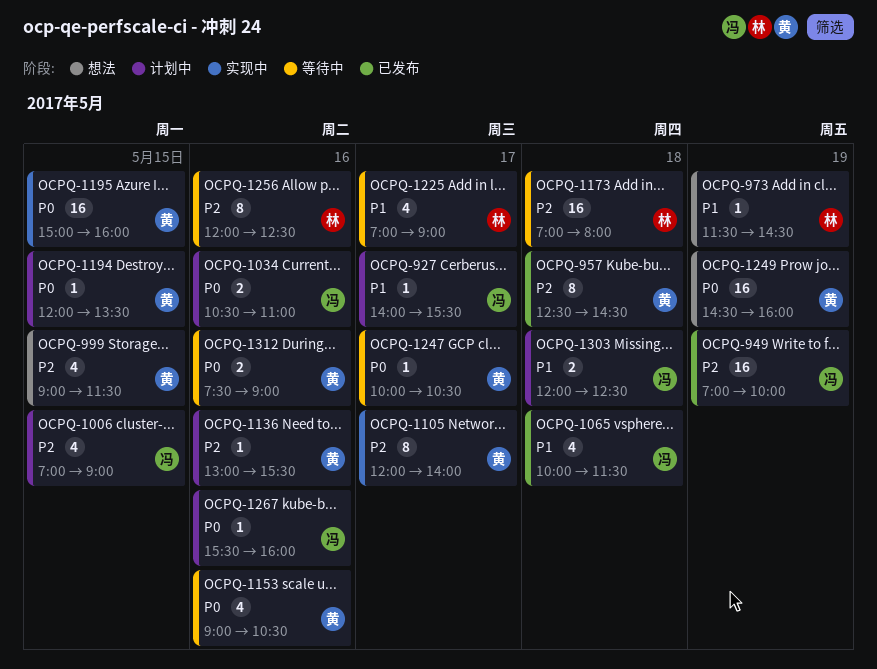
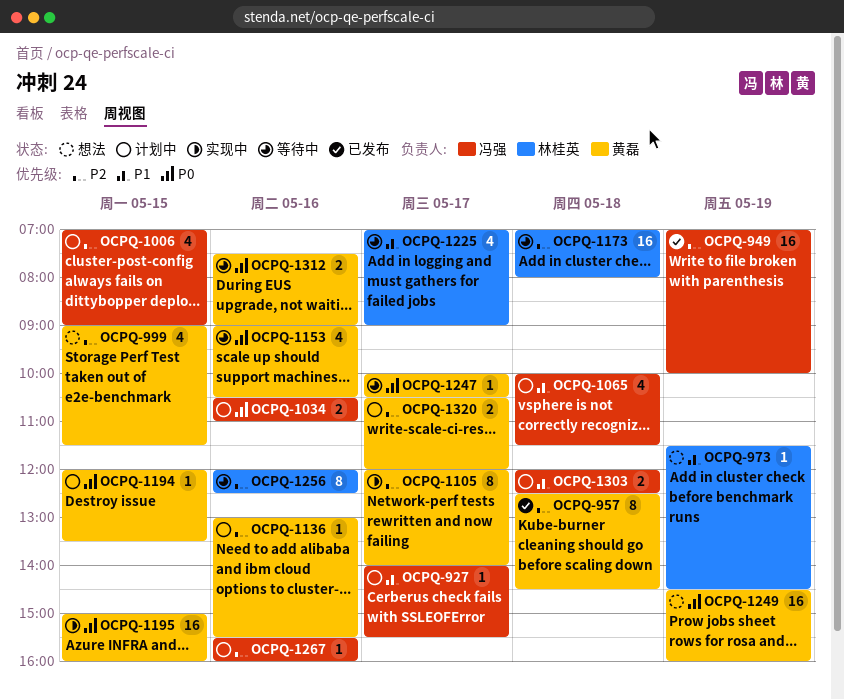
OCPQ-1065, status: 已发布 -> 计划中
OCPQ-1267, priority: P0 -> P2
OCPQ-1320: none -> present

